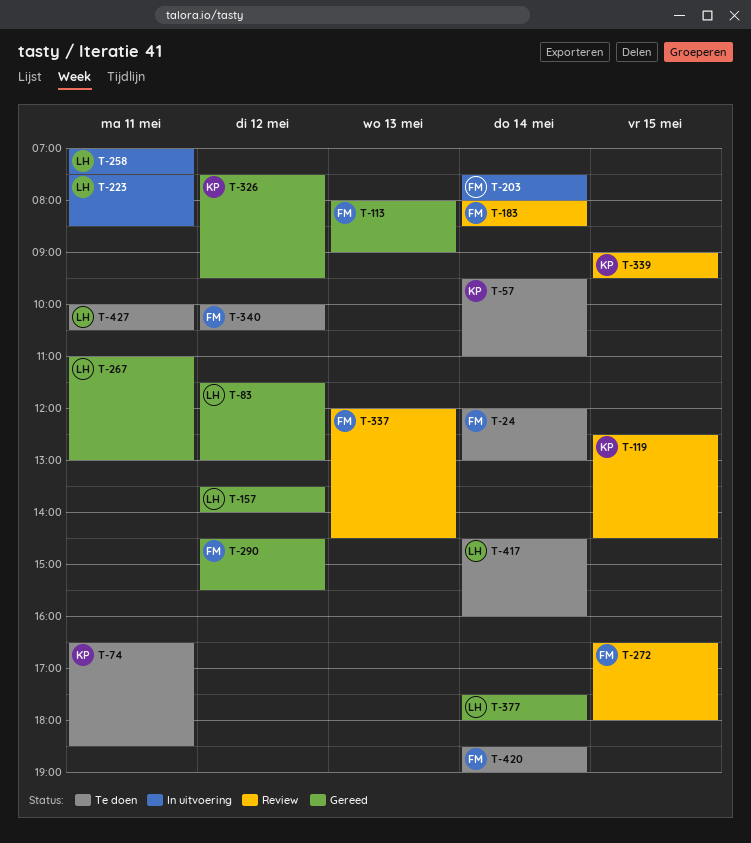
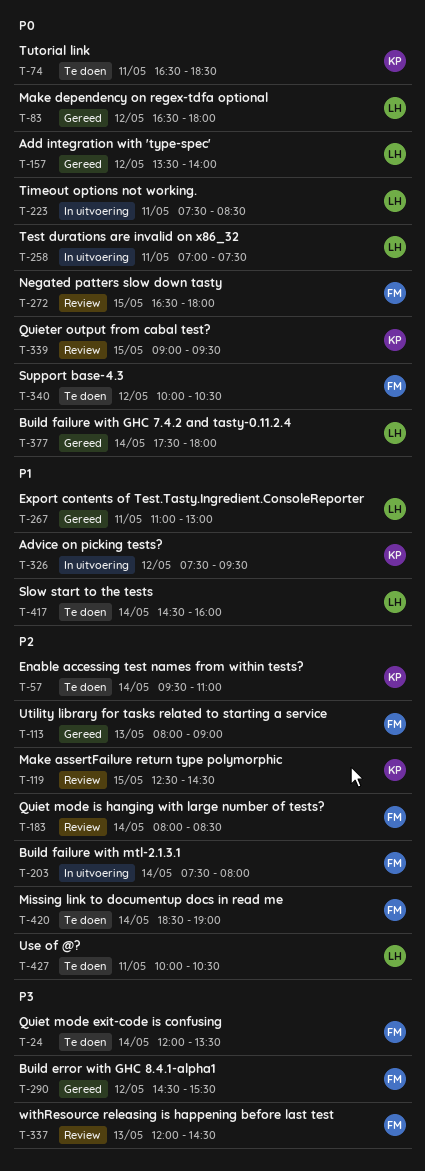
T-24, ends: 13:00 -> 13:30
T-83, begins: 11:30 -> 16:30
T-83, ends: 13:00 -> 18:00
T-326, status: Gereed -> In uitvoering

